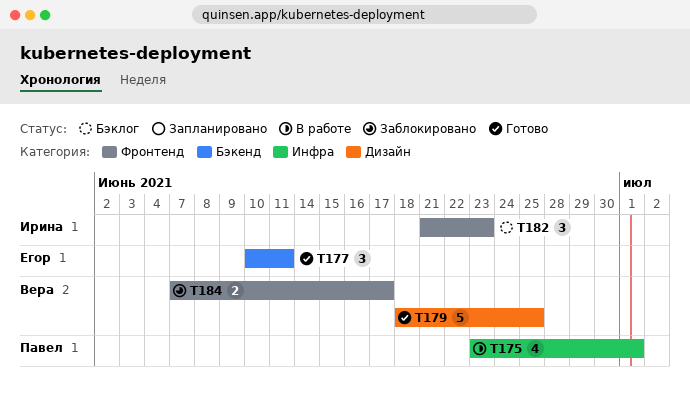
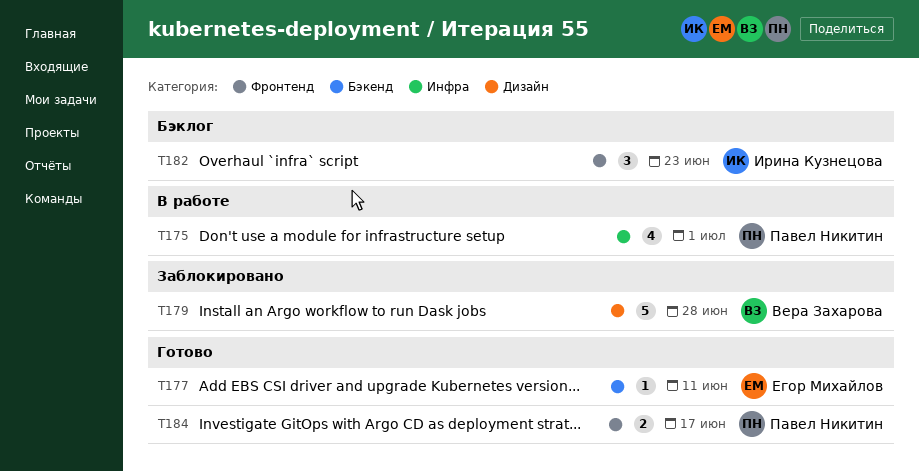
T177, estimate: 3 -> 1
T179, status: Готово -> Заблокировано
T179, due: Jun 25 -> Jun 28
T184, status: Заблокировано -> Готово
T184, owner: Вера Захарова -> Павел Никитин

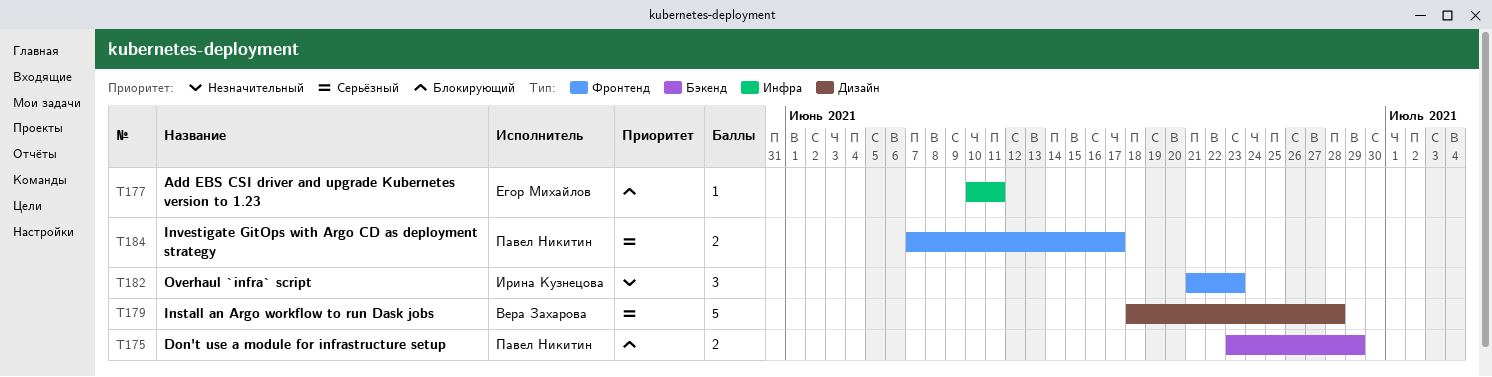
T175, label: Инфра -> Бэкенд
T175, estimate: 4 -> 2
T175, due: Jul 1 -> Jun 29
T177, label: Бэкенд -> Инфра

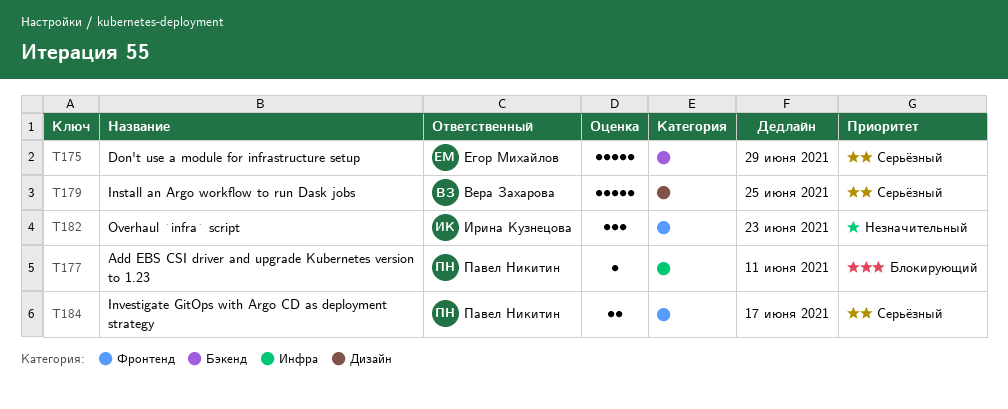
T175, owner: Павел Никитин -> Егор Михайлов
T175, priority: Блокирующий -> Серьёзный
T175, estimate: 2 -> 5
T177, owner: Егор Михайлов -> Павел Никитин
T179, due: Jun 28 -> Jun 25

